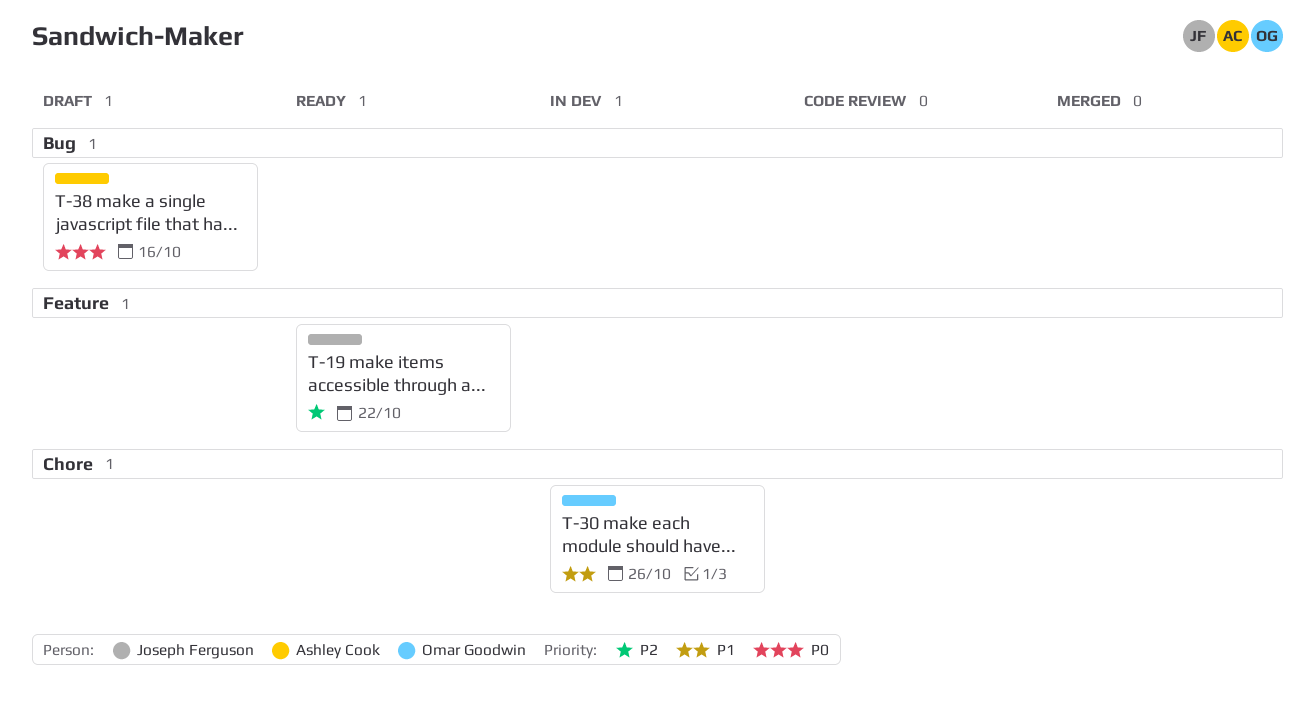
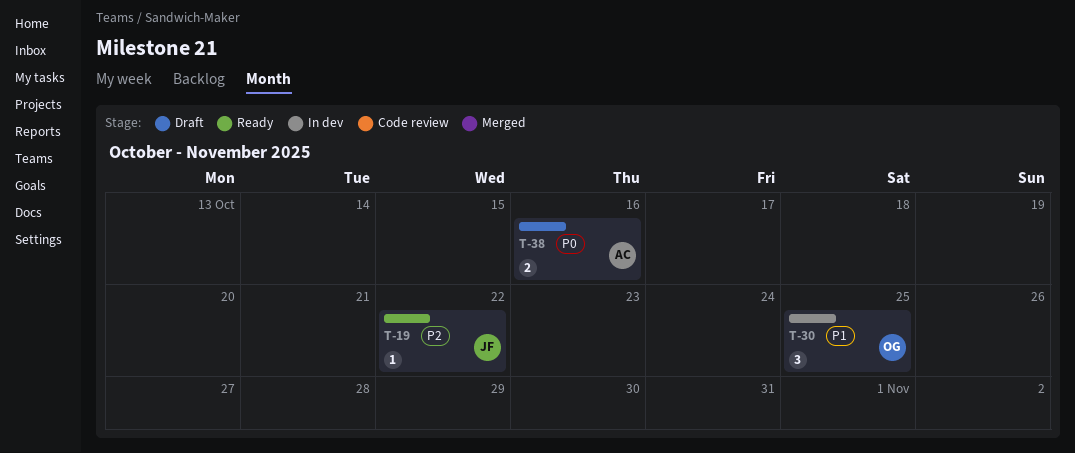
T-30, due: Oct 26 -> Oct 25

